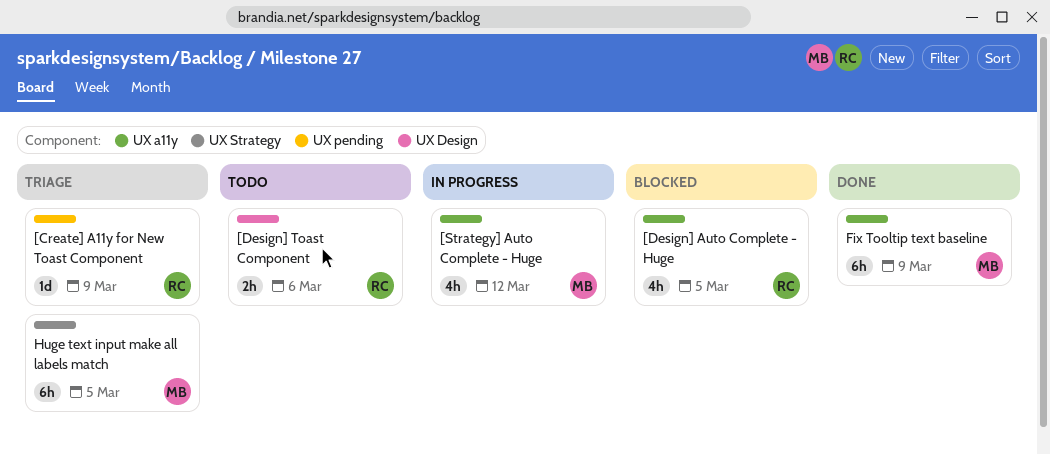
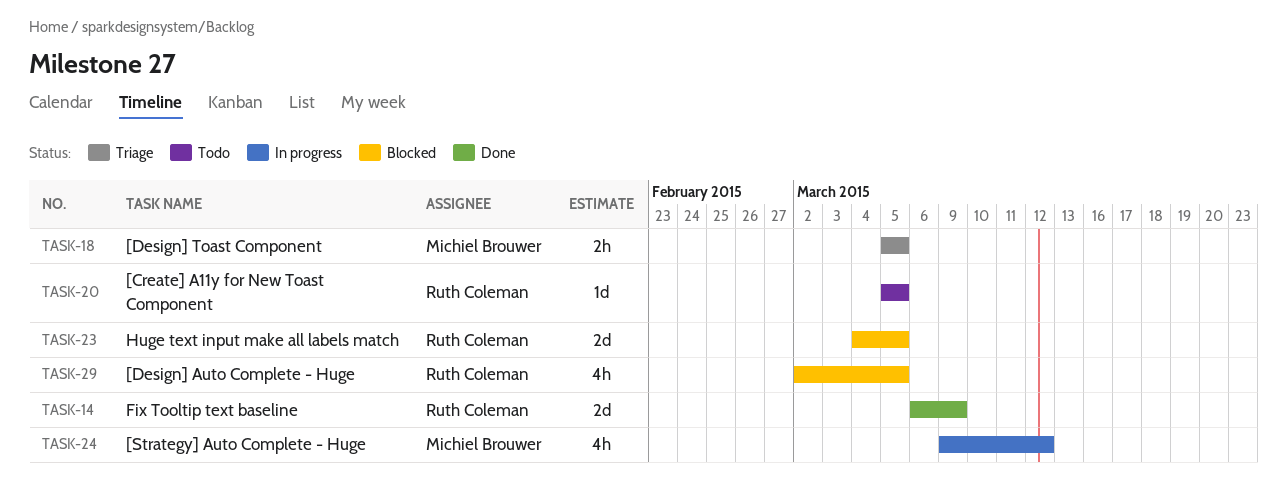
[Create] A11y for New Toast Component, status: Triage -> Todo
[Create] A11y for New Toast Component, due: Mar 9 -> Mar 5
[Design] Toast Component, status: Todo -> Triage
[Design] Toast Component, owner: Ruth Coleman -> Michiel Brouwer
[Design] Toast Component, due: Mar 6 -> Mar 5
Fix Tooltip text baseline, owner: Michiel Brouwer -> Ruth Coleman
Fix Tooltip text baseline, estimate: 6h -> 2d
Huge text input make all labels match, status: Triage -> Blocked
Huge text input make all labels match, owner: Michiel Brouwer -> Ruth Coleman
Huge text input make all labels match, estimate: 6h -> 2d

